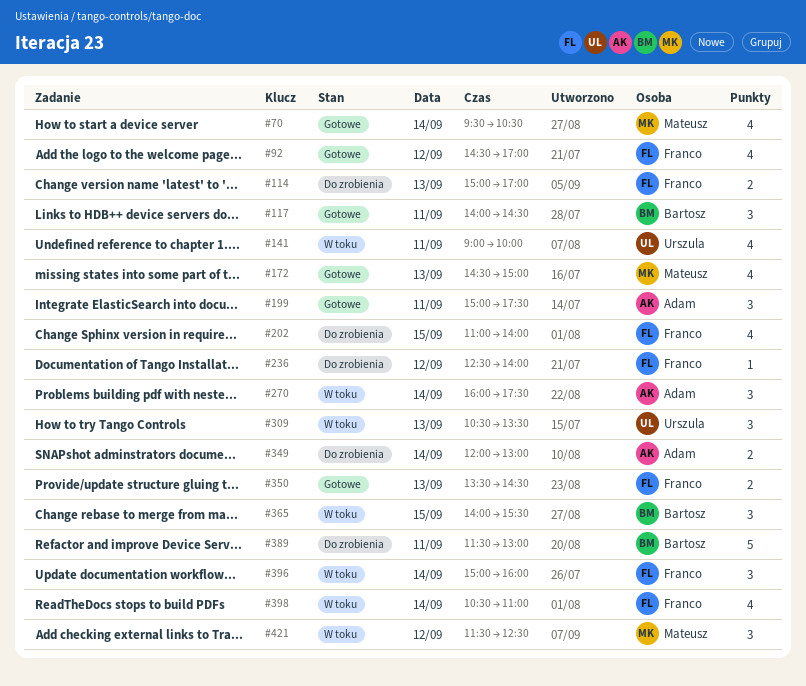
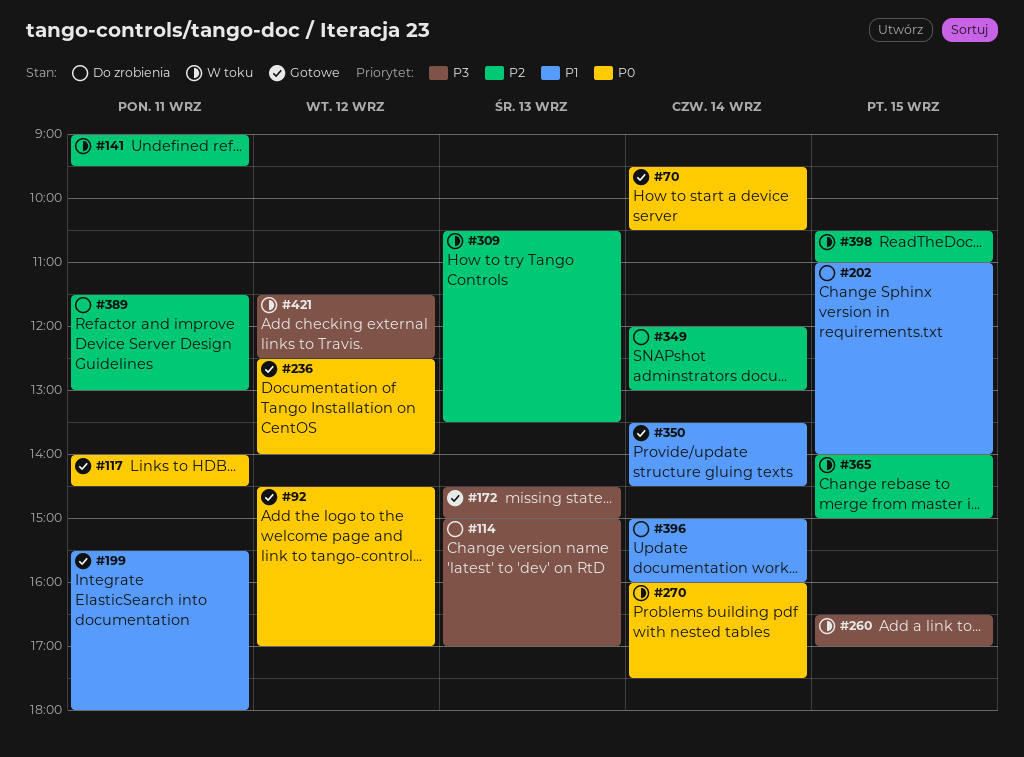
#141, ends: 10:00 -> 09:30
#199, begins: 15:00 -> 15:30
#199, ends: 17:30 -> 18:00
#236, status: Do zrobienia -> Gotowe
#260: none -> present
#350, day: Sep 13 -> Sep 14
#365, ends: 15:30 -> 15:00
#396, status: W toku -> Do zrobienia
#398, day: Sep 14 -> Sep 15

